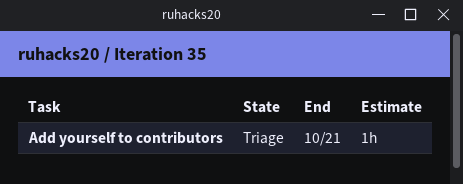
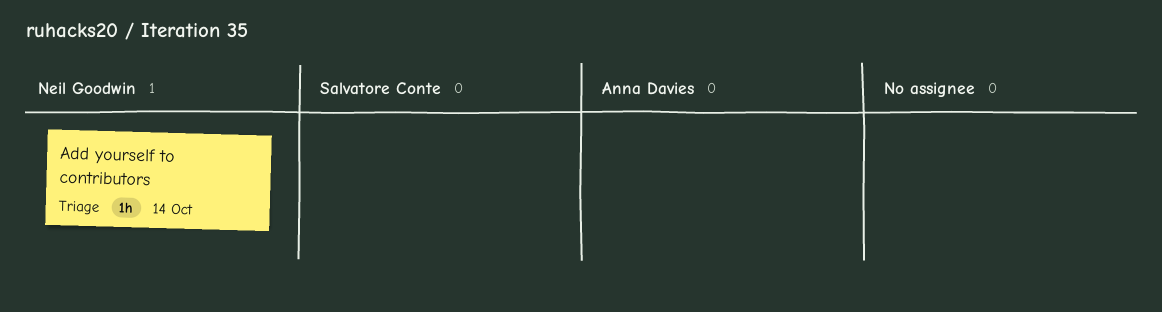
Add yourself to contributors, due: Oct 21 -> Oct 14

